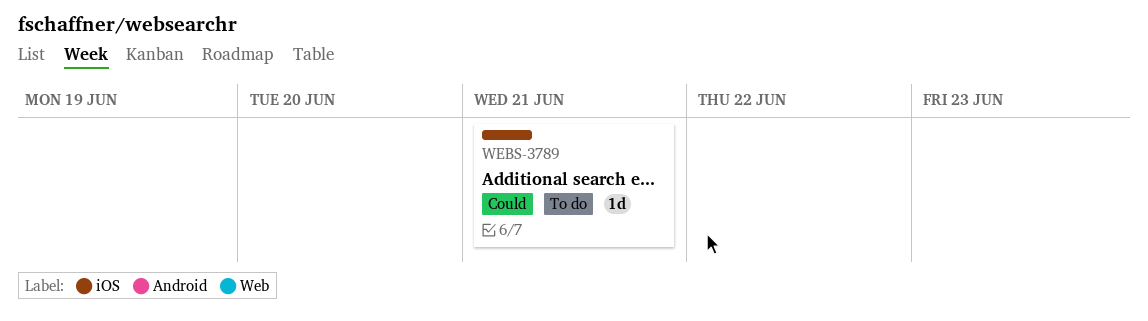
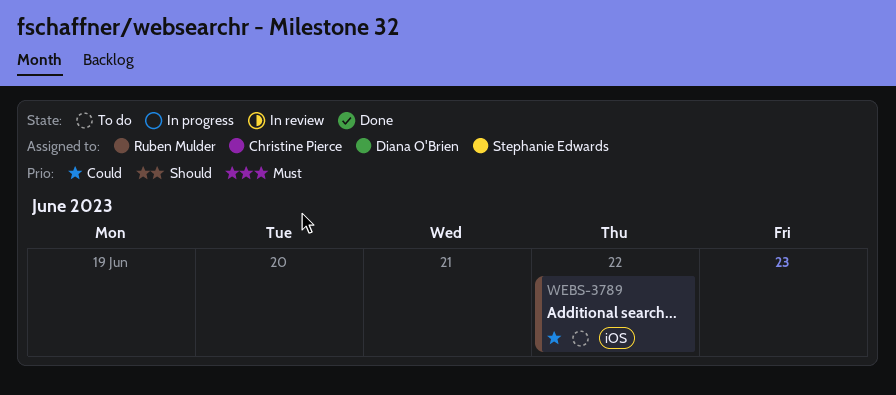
WEBS-3789, due: Jun 21 -> Jun 22

